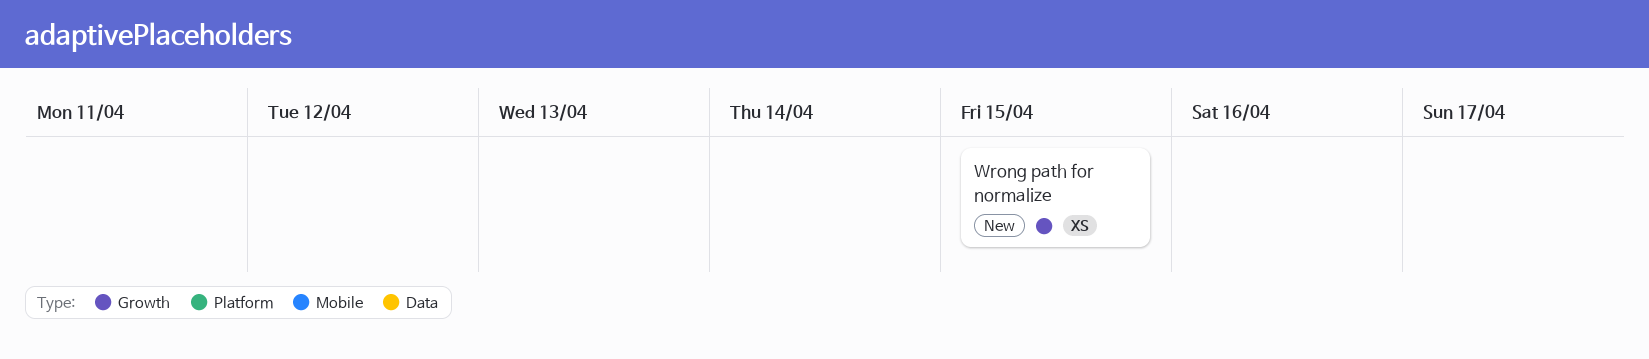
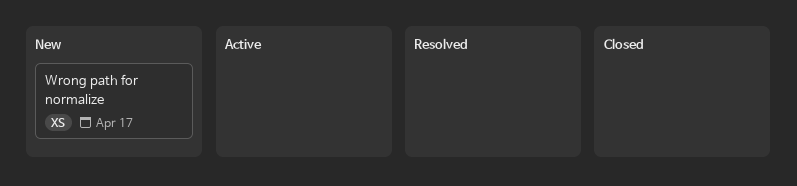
Wrong path for normalize, due: Apr 15 -> Apr 17

